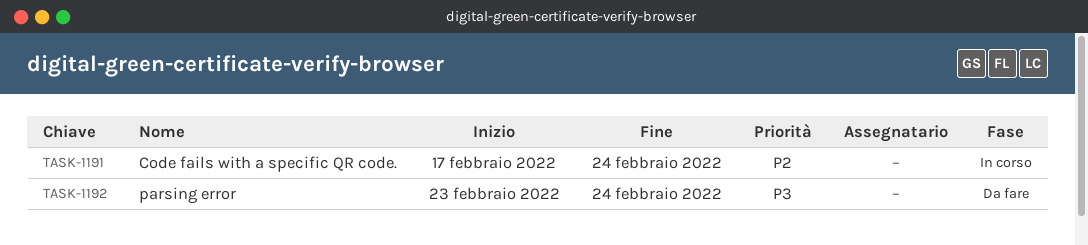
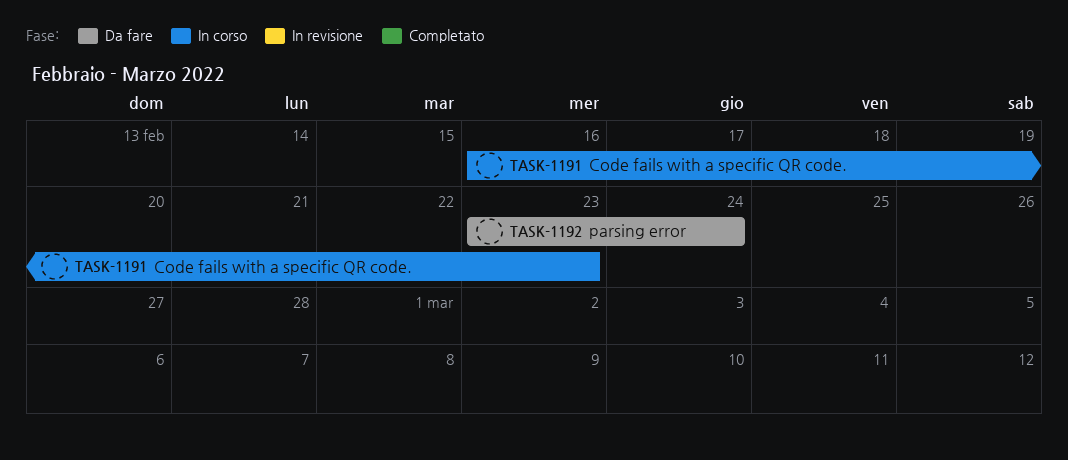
TASK-1191, start: Feb 17 -> Feb 16
TASK-1191, due: Feb 24 -> Feb 23

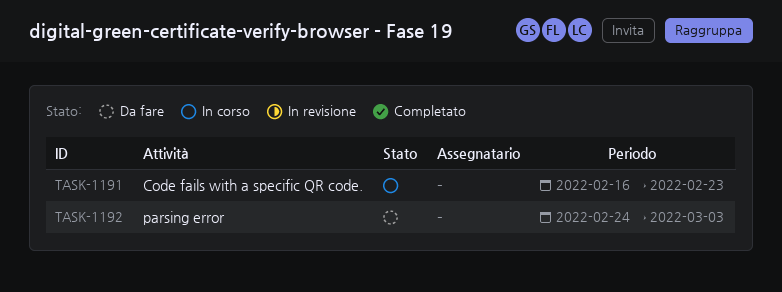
TASK-1192, start: Feb 23 -> Feb 24
TASK-1192, due: Feb 24 -> Mar 3

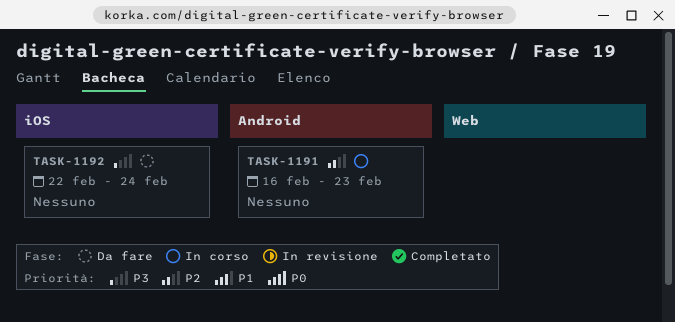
TASK-1192, start: Feb 24 -> Feb 22
TASK-1192, due: Mar 3 -> Feb 24

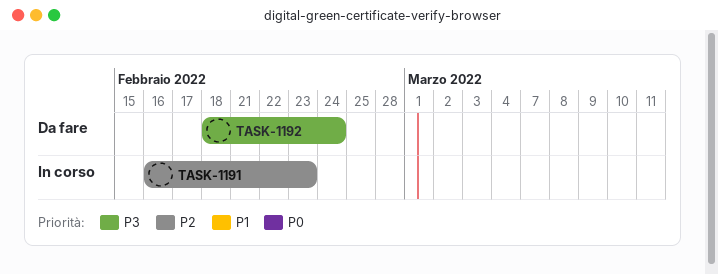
TASK-1192, start: Feb 22 -> Feb 18

